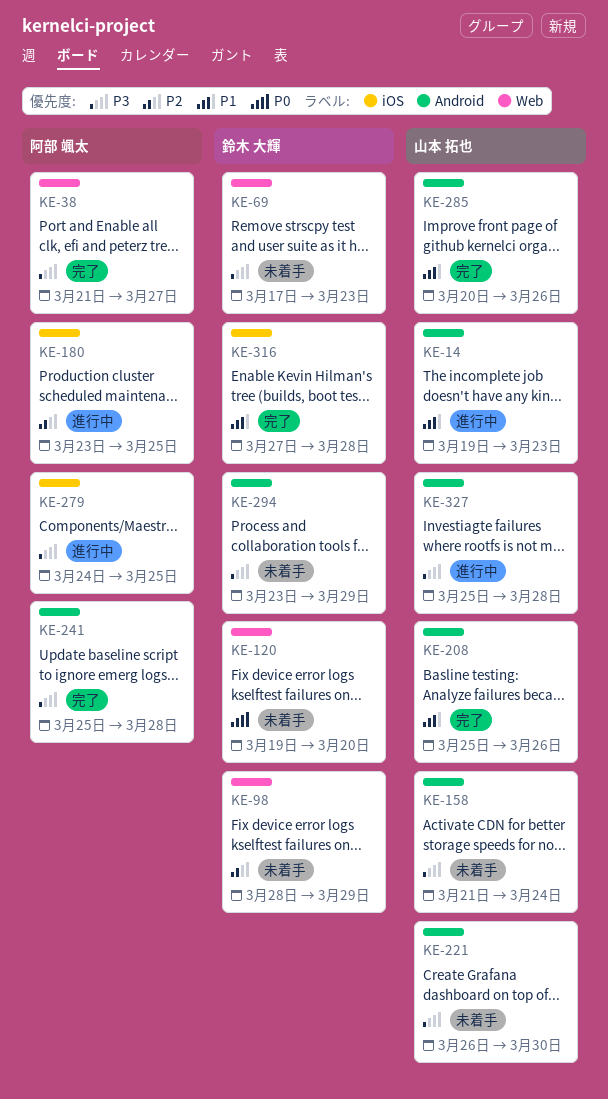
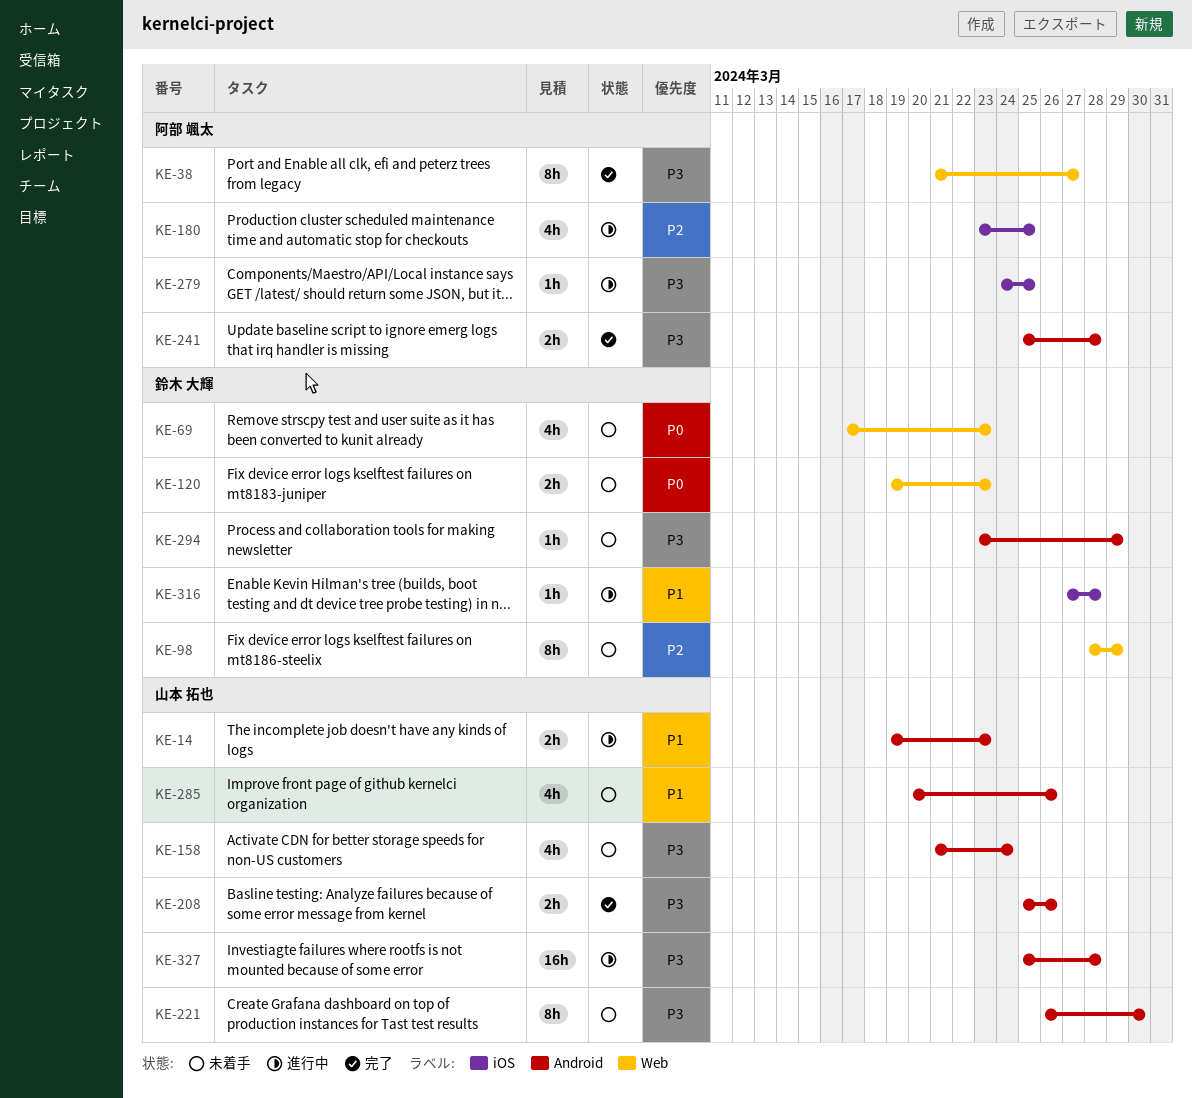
KE-69, priority: P3 -> P0
KE-120, due: Mar 20 -> Mar 23
KE-208, priority: P1 -> P3
KE-285, status: 完了 -> 未着手
KE-316, status: 完了 -> 進行中

